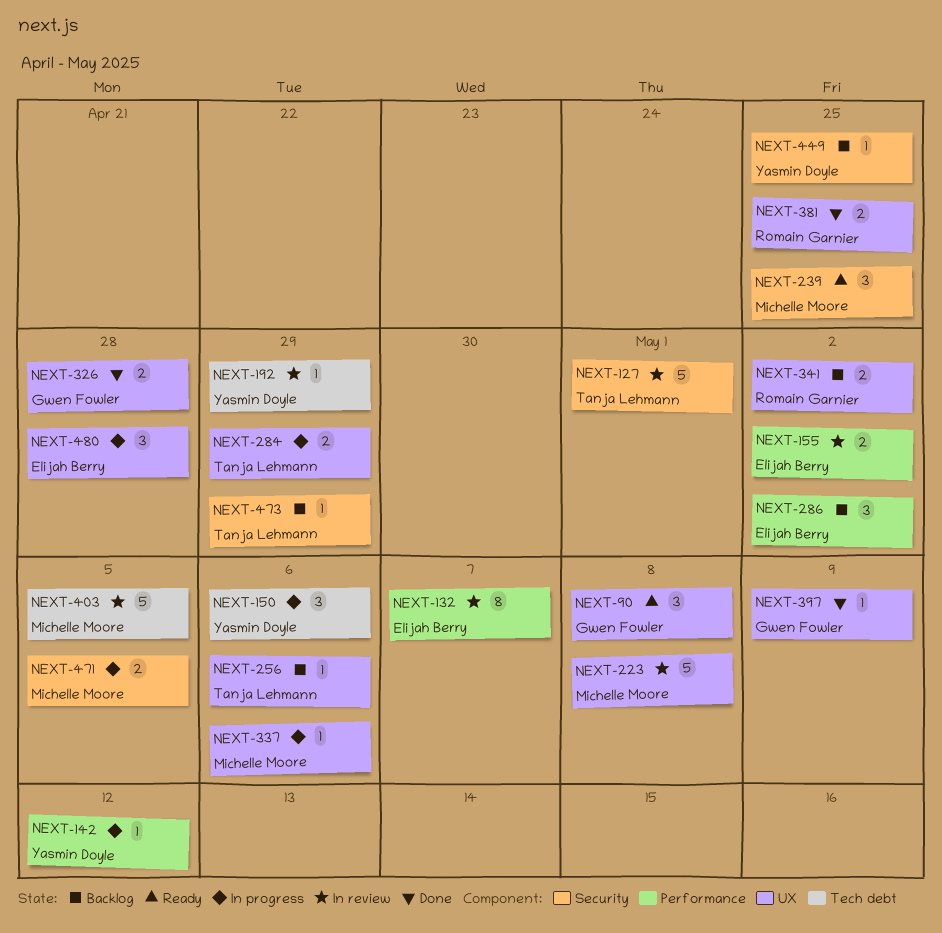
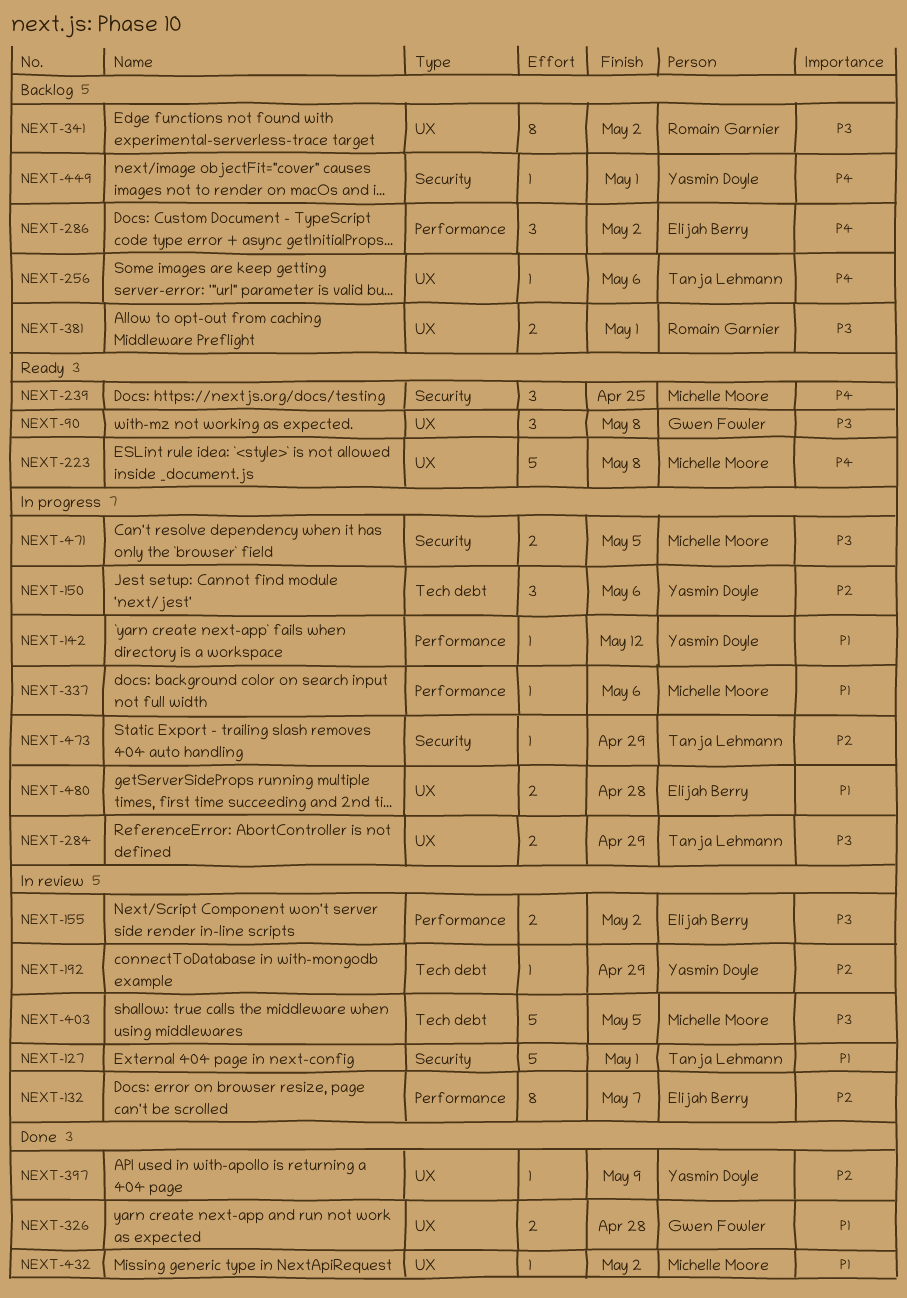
NEXT-223, status: In review -> Ready
NEXT-337, label: UX -> Performance
NEXT-341, estimate: 2 -> 8
NEXT-381, status: Done -> Backlog
NEXT-381, due: Apr 25 -> May 1
NEXT-397, owner: Gwen Fowler -> Yasmin Doyle
NEXT-432: none -> present
NEXT-449, due: Apr 25 -> May 1
NEXT-473, status: Backlog -> In progress
NEXT-480, estimate: 3 -> 2

